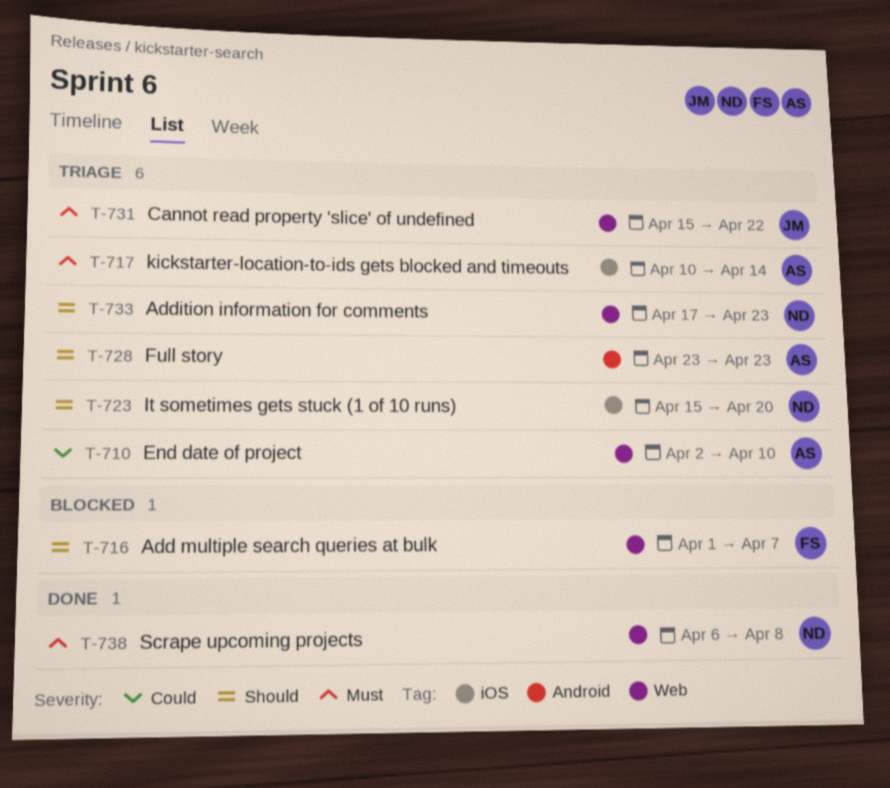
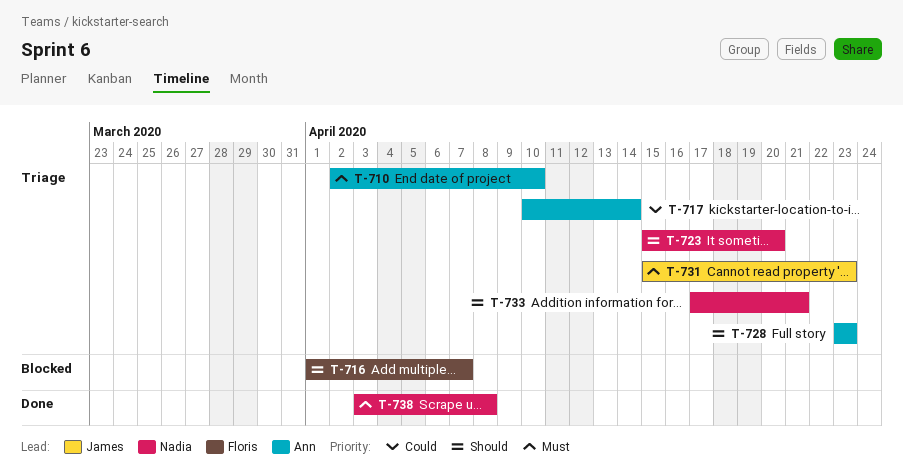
T-710, priority: Could -> Must
T-717, priority: Must -> Could
T-731, due: Apr 22 -> Apr 23
T-733, due: Apr 23 -> Apr 21
T-738, start: Apr 6 -> Apr 3

